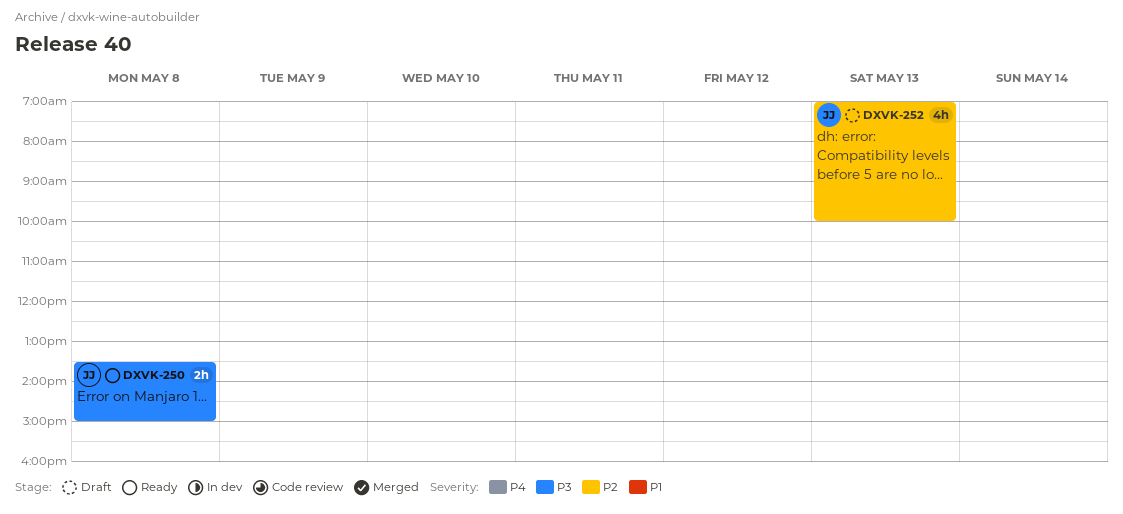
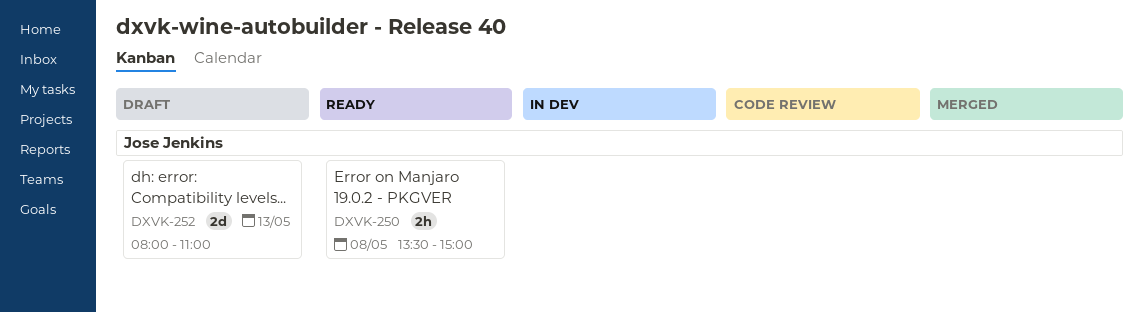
DXVK-252, estimate: 4h -> 2d
DXVK-252, begins: 07:00 -> 08:00
DXVK-252, ends: 10:00 -> 11:00

